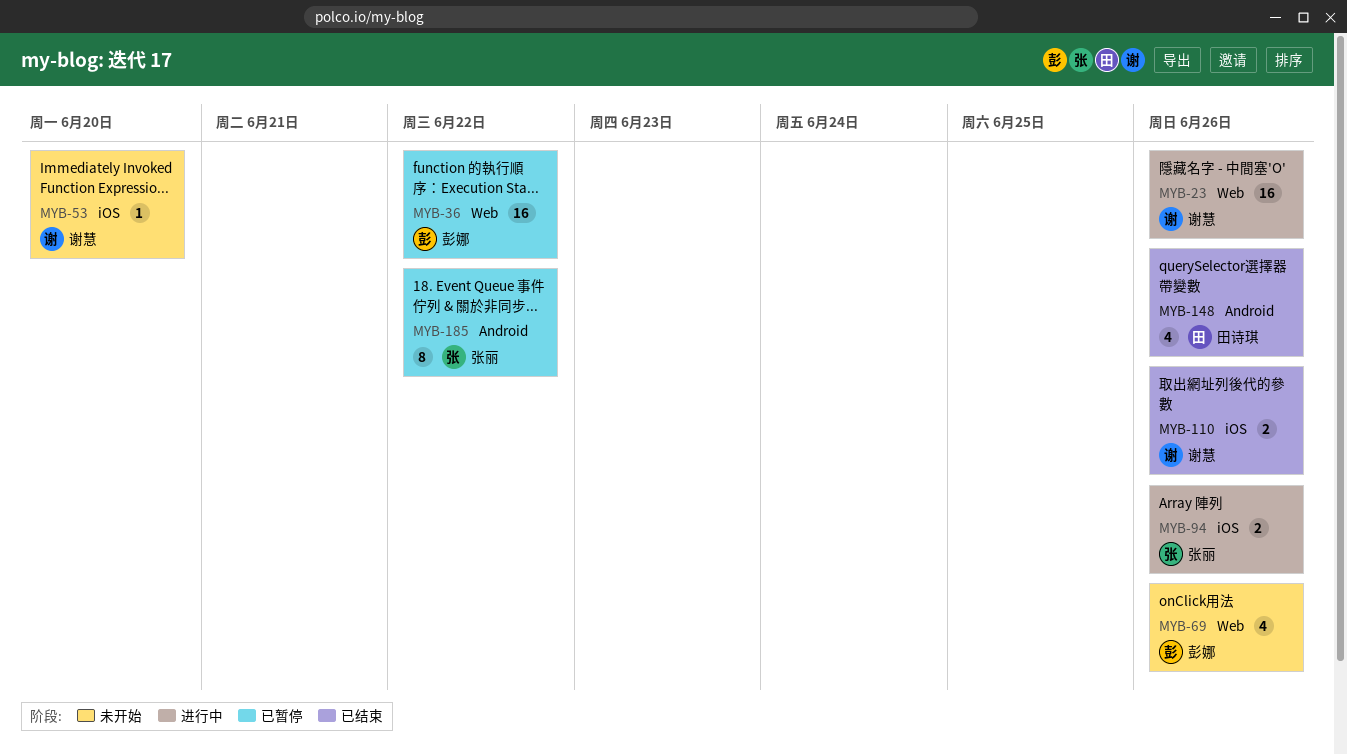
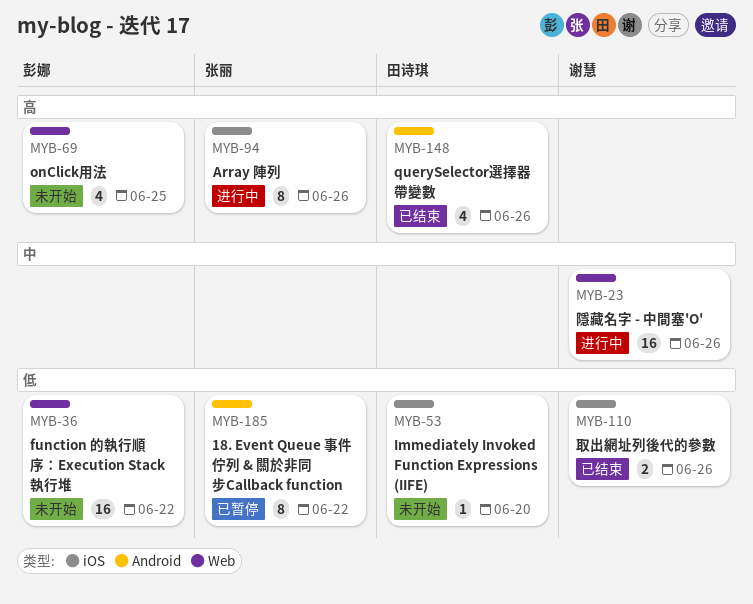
MYB-36, status: 已暂停 -> 未开始
MYB-53, owner: 谢慧 -> 田诗琪
MYB-69, due: Jun 26 -> Jun 25
MYB-94, estimate: 2 -> 8

